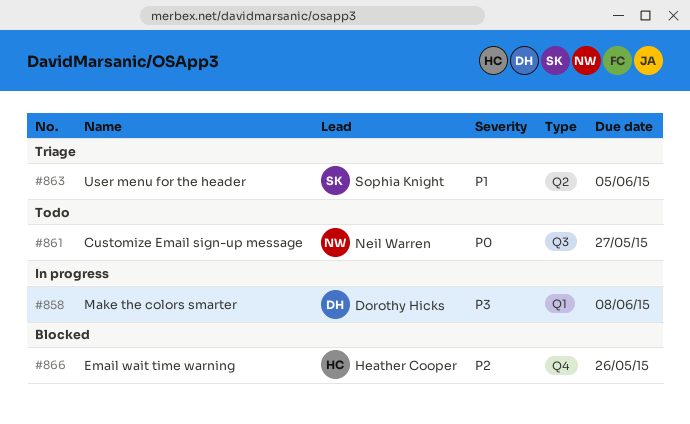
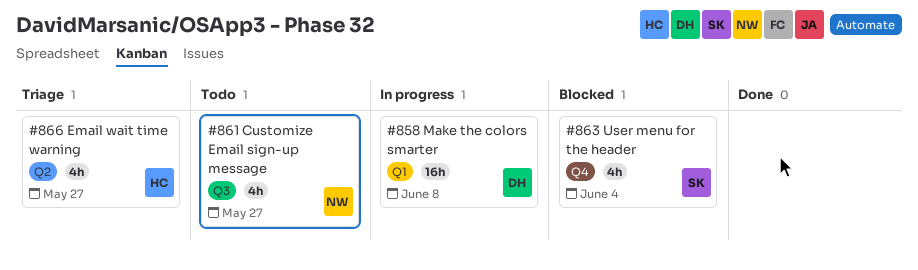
#863, status: Triage -> Blocked
#863, label: Q2 -> Q4
#863, due: Jun 5 -> Jun 4
#866, status: Blocked -> Triage
#866, label: Q4 -> Q2
#866, due: May 26 -> May 27

